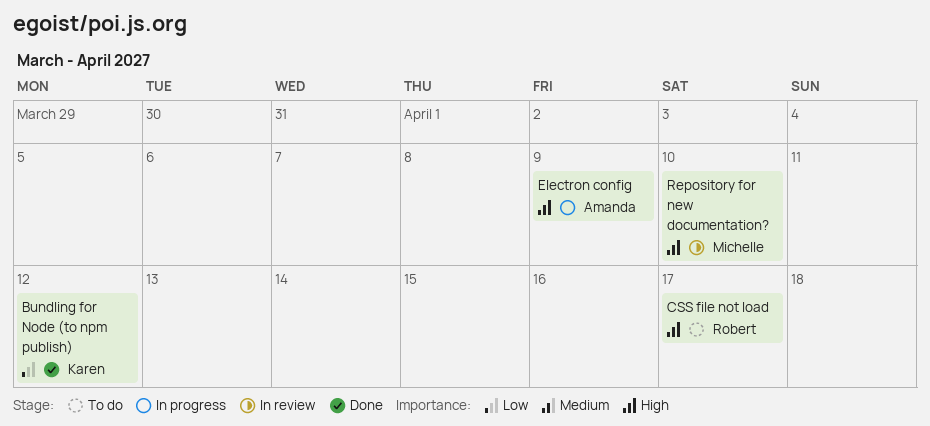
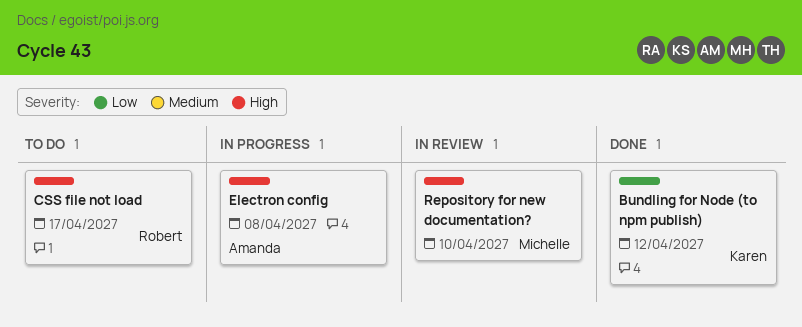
Electron config, due: Apr 9 -> Apr 8

